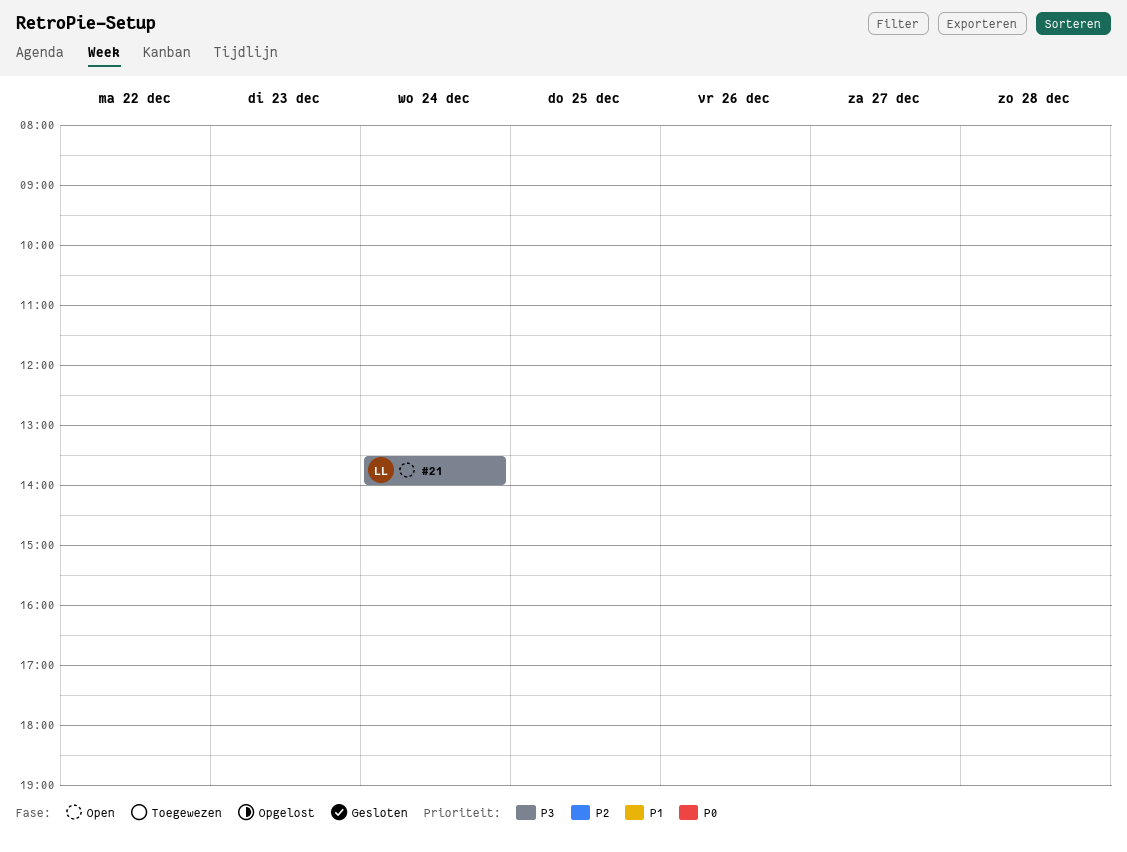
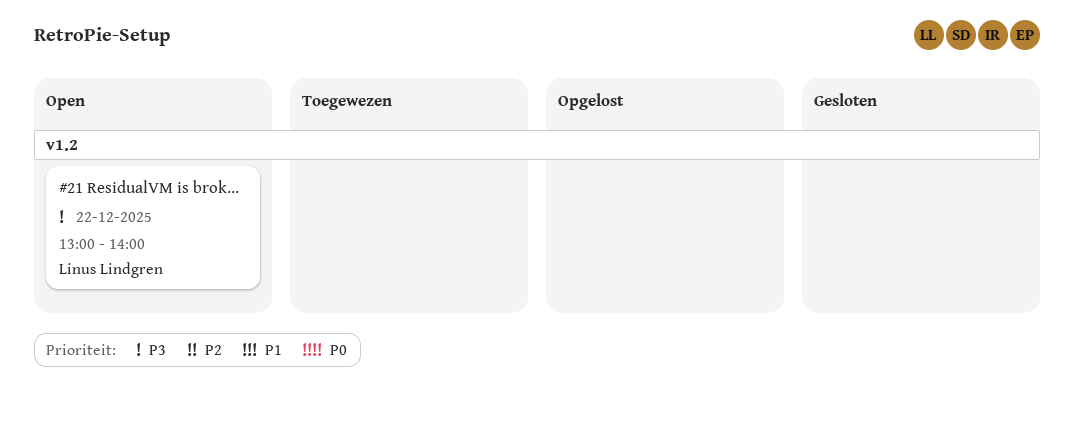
#21, day: Dec 24 -> Dec 22
#21, begins: 13:30 -> 13:00

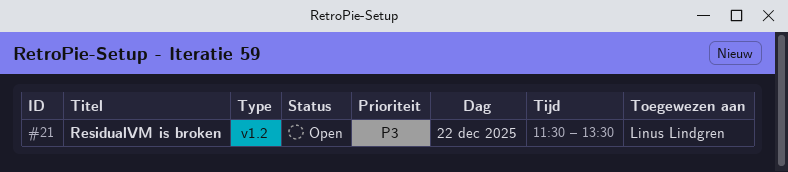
#21, begins: 13:00 -> 11:30
#21, ends: 14:00 -> 13:30

